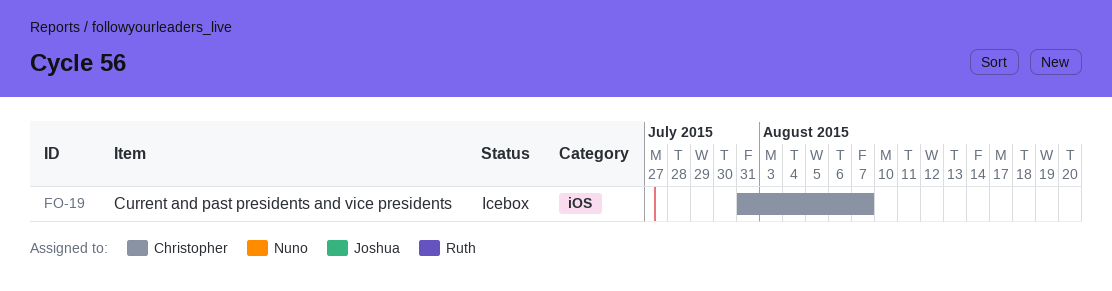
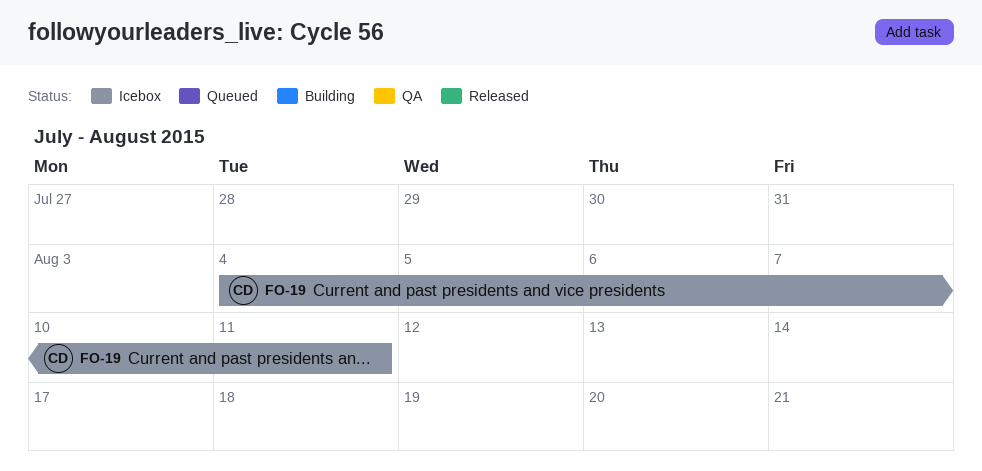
FO-19, start: Jul 31 -> Aug 4
FO-19, due: Aug 7 -> Aug 11

